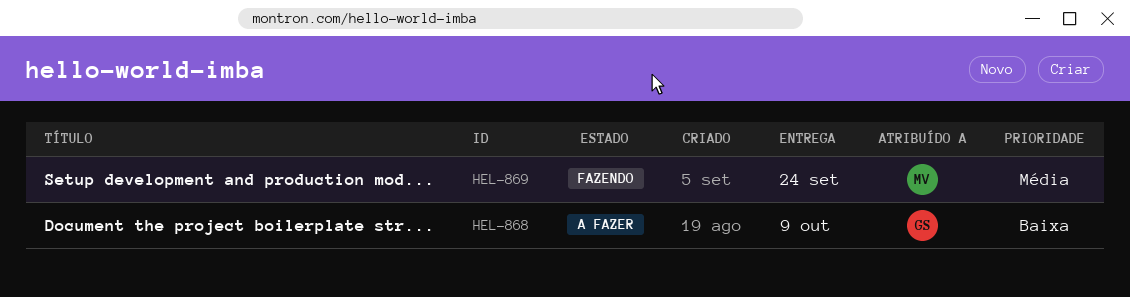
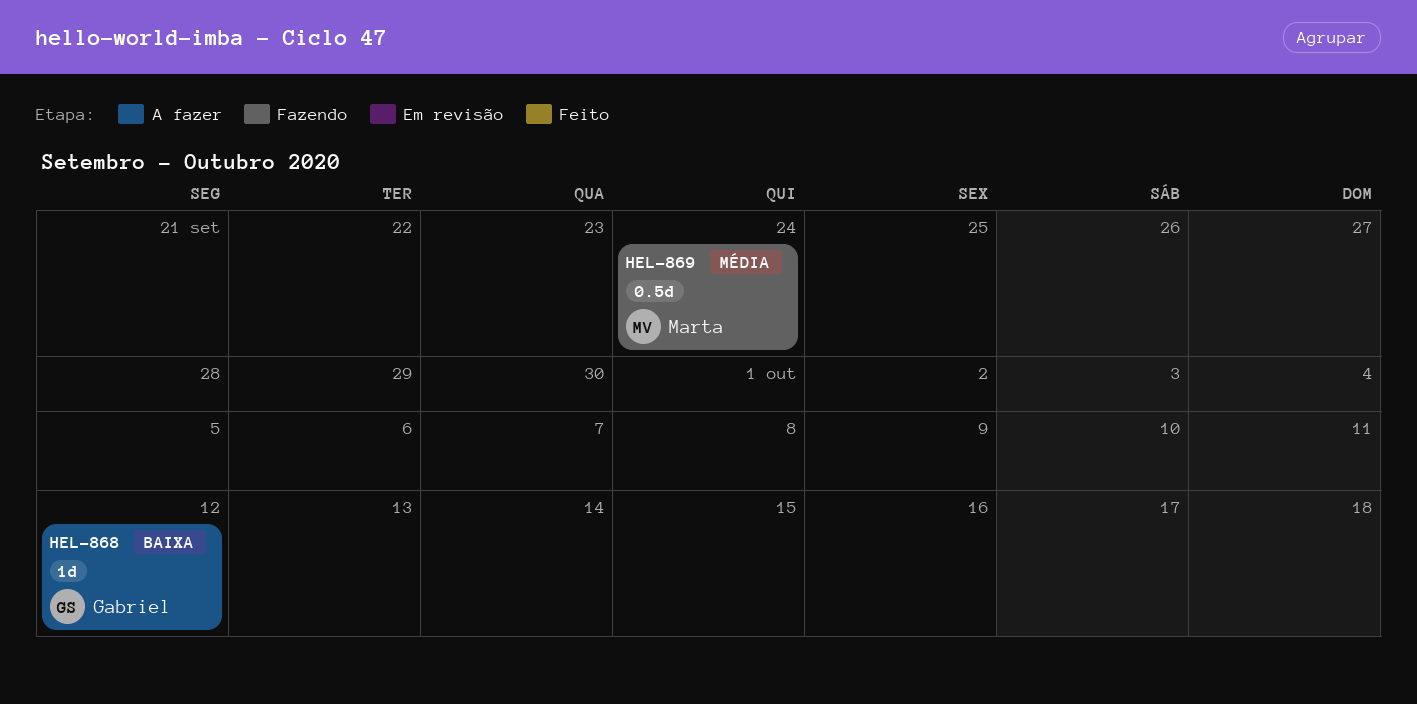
HEL-868, due: Oct 9 -> Oct 12

